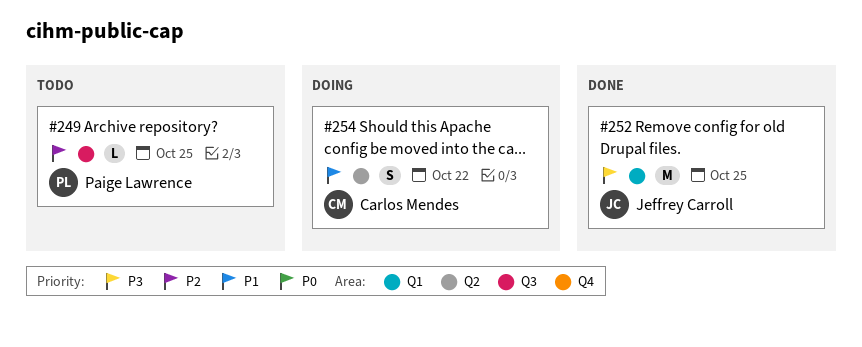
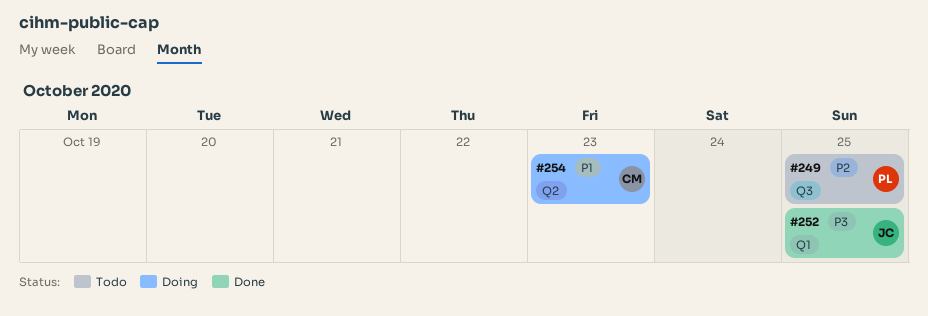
#254, due: Oct 22 -> Oct 23

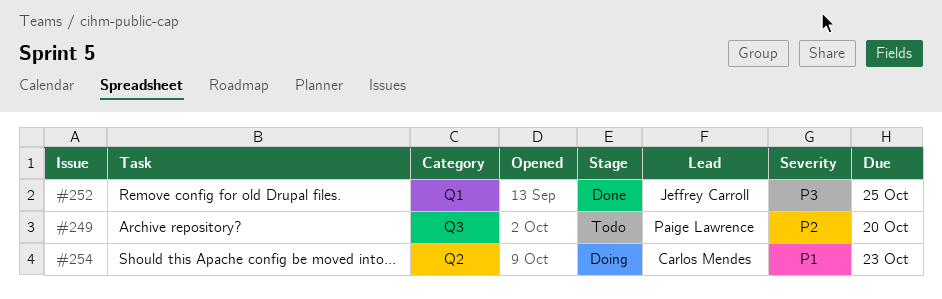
#249, due: Oct 25 -> Oct 20

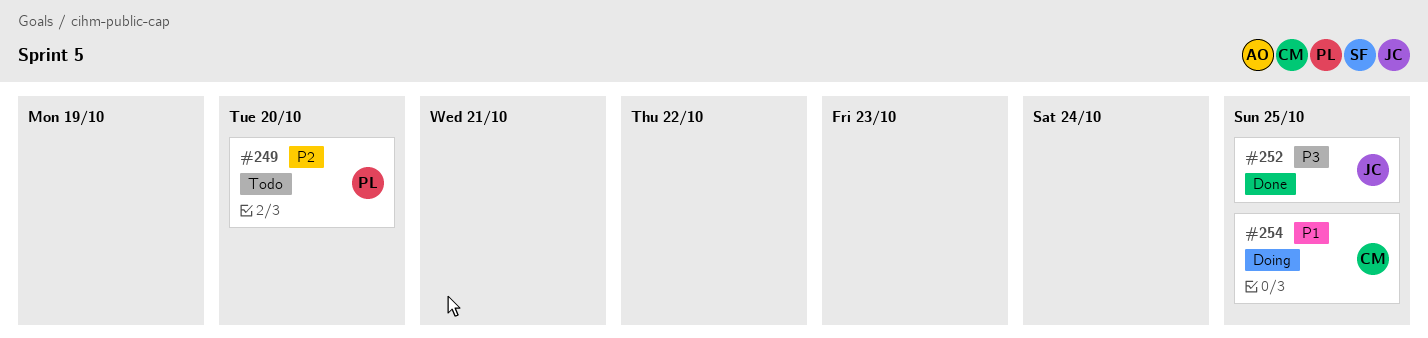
#254, due: Oct 23 -> Oct 25

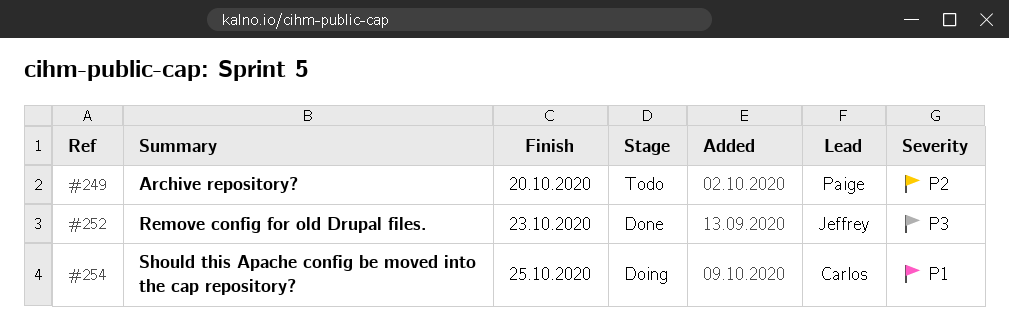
#252, due: Oct 25 -> Oct 23

